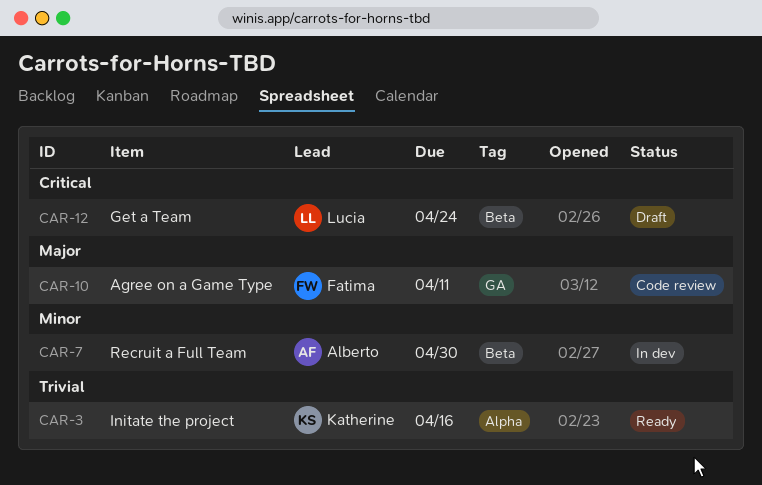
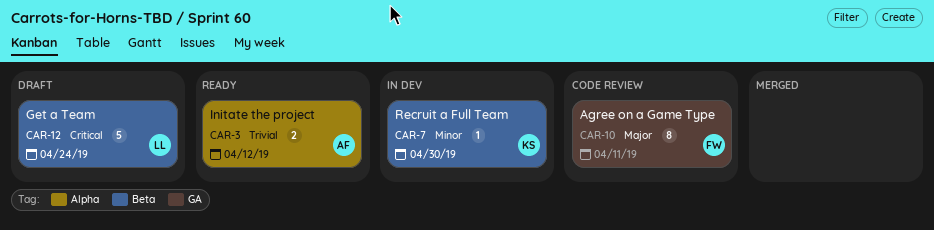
CAR-3, owner: Katherine -> Alberto
CAR-3, due: Apr 16 -> Apr 12
CAR-7, owner: Alberto -> Katherine

